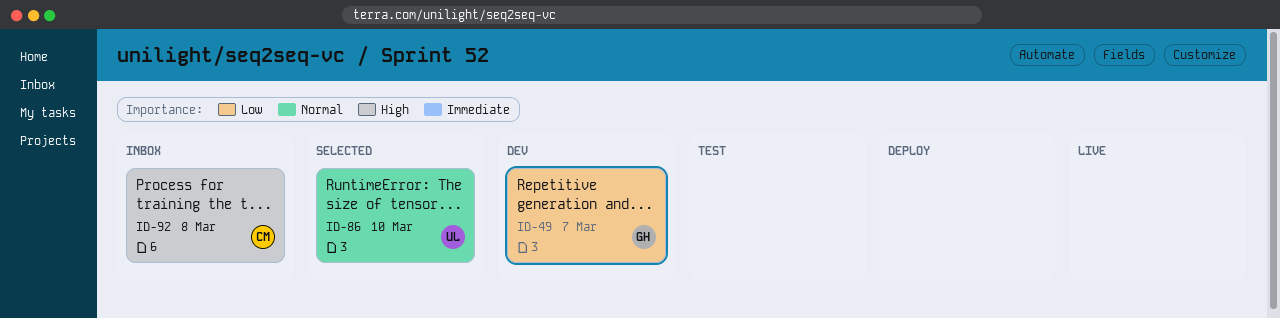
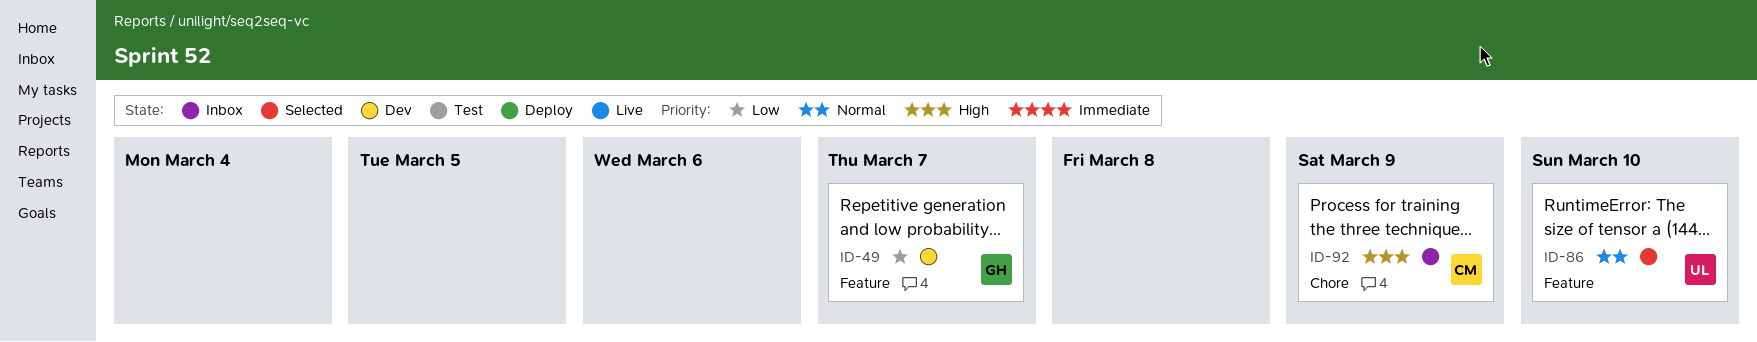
ID-92, due: Mar 8 -> Mar 9

